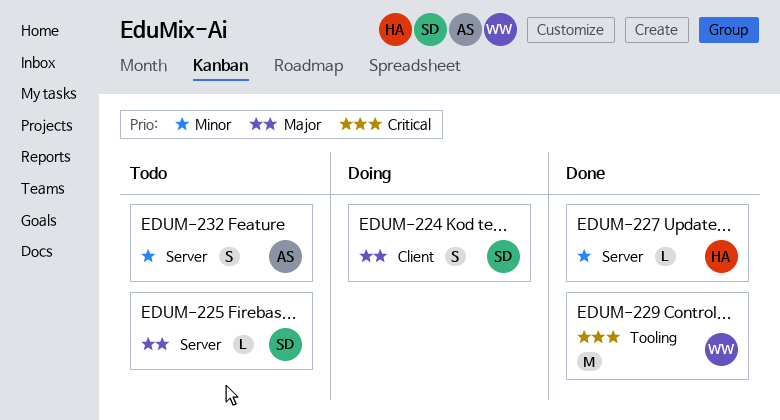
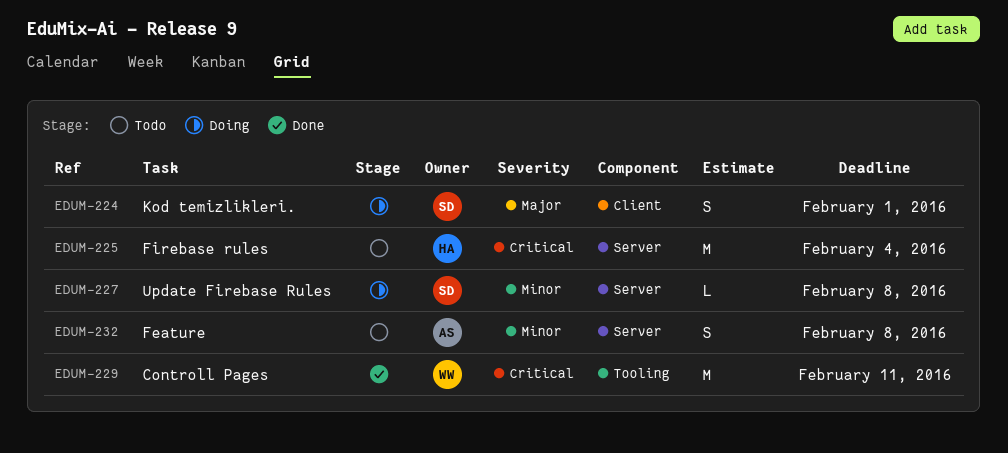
EDUM-225, owner: SD -> HA
EDUM-225, priority: Major -> Critical
EDUM-225, estimate: L -> M
EDUM-227, status: Done -> Doing
EDUM-227, owner: HA -> SD

